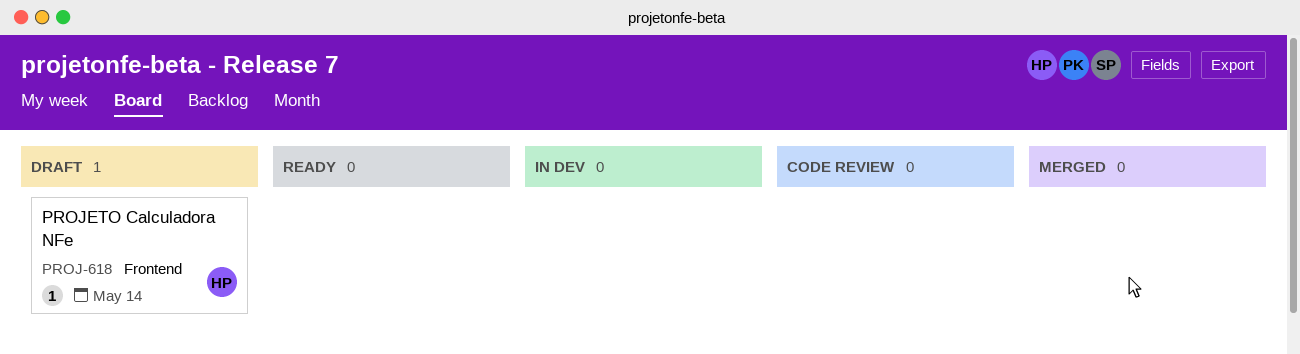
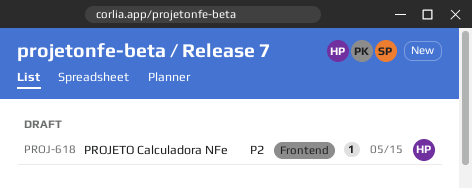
PROJ-618, due: May 14 -> May 15

